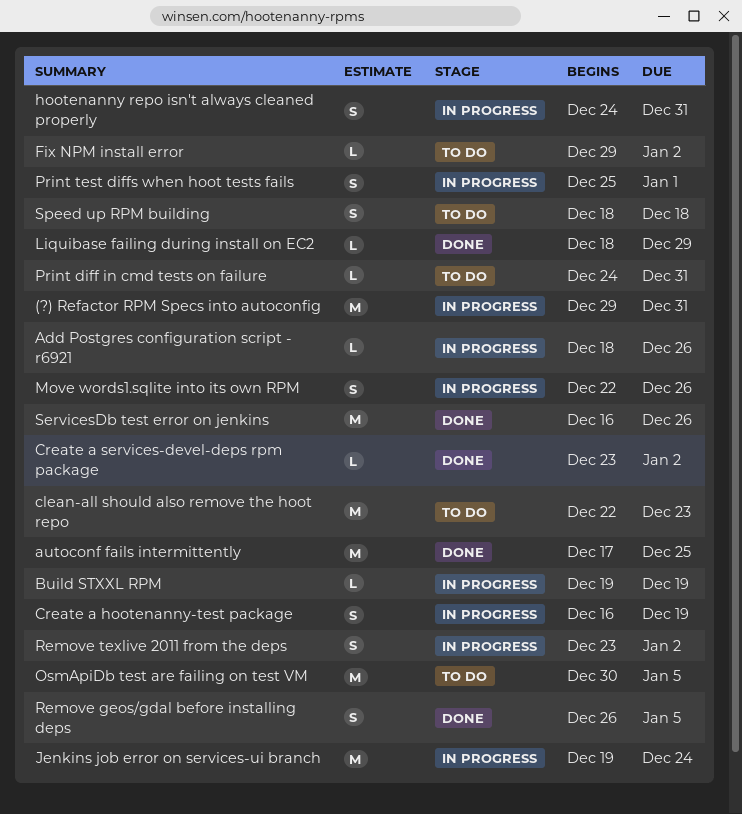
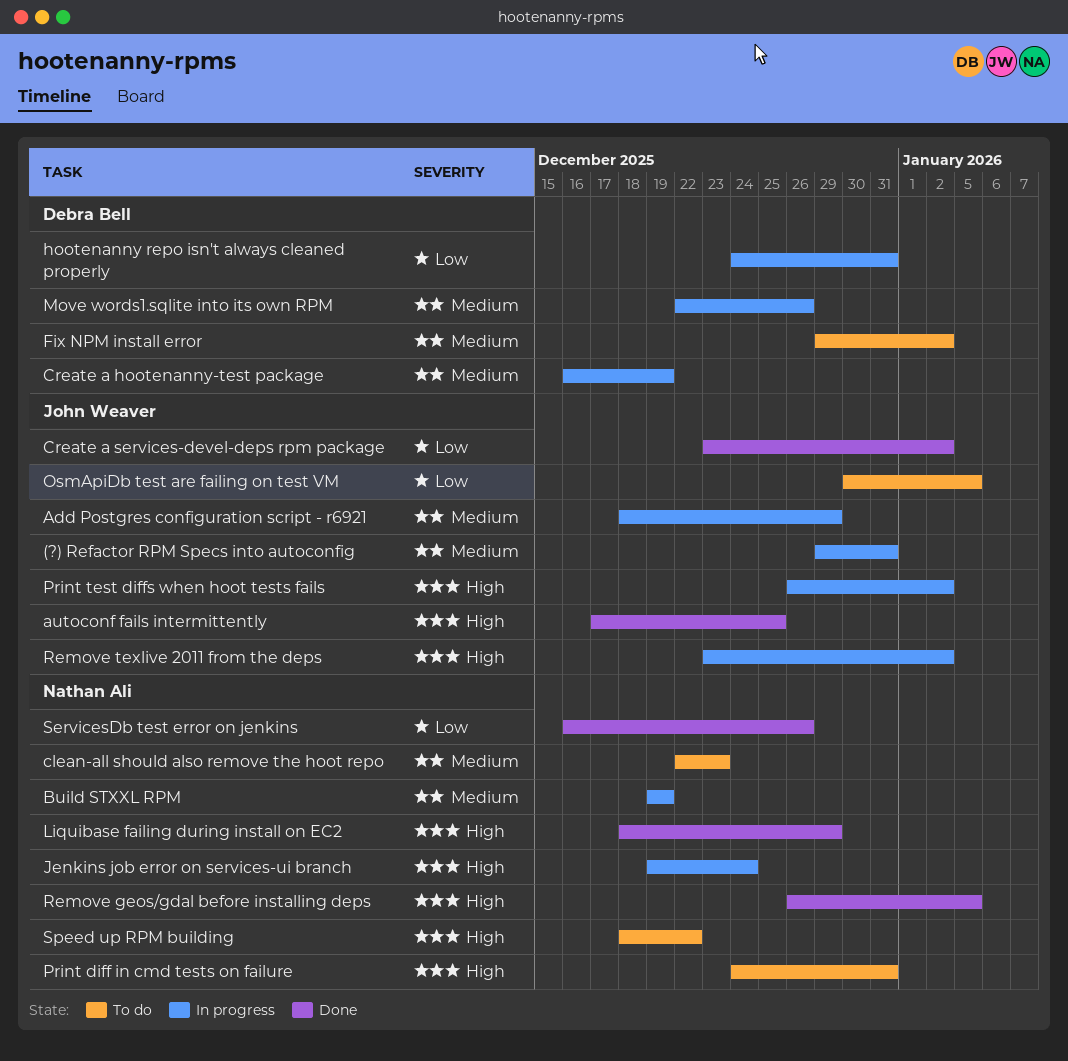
Add Postgres configuration script - r6921, due: Dec 26 -> Dec 29
Print test diffs when hoot tests fails, start: Dec 25 -> Dec 26
Print test diffs when hoot tests fails, due: Jan 1 -> Jan 2
Speed up RPM building, due: Dec 18 -> Dec 22

